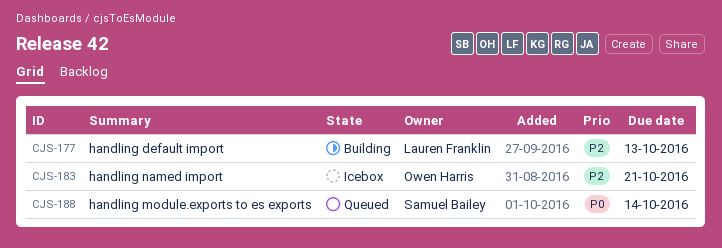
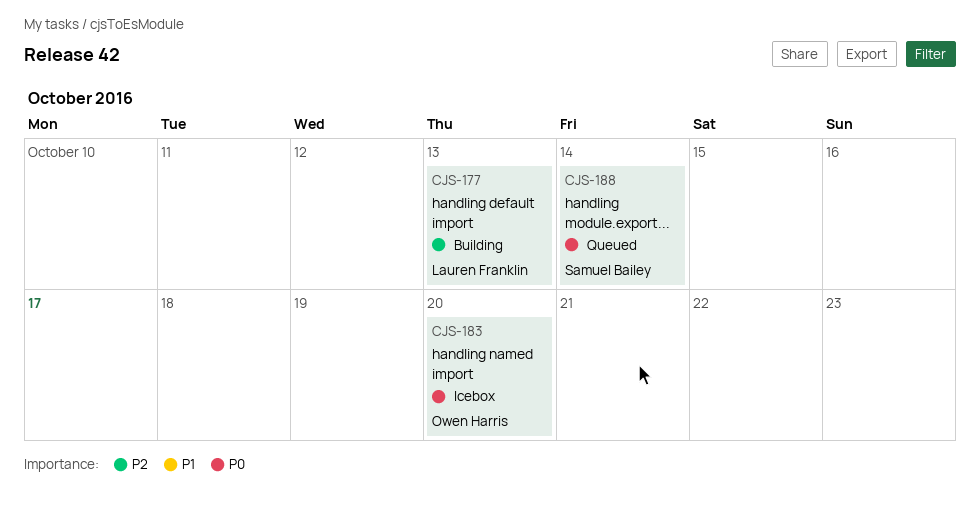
CJS-183, priority: P2 -> P0
CJS-183, due: Oct 21 -> Oct 20

